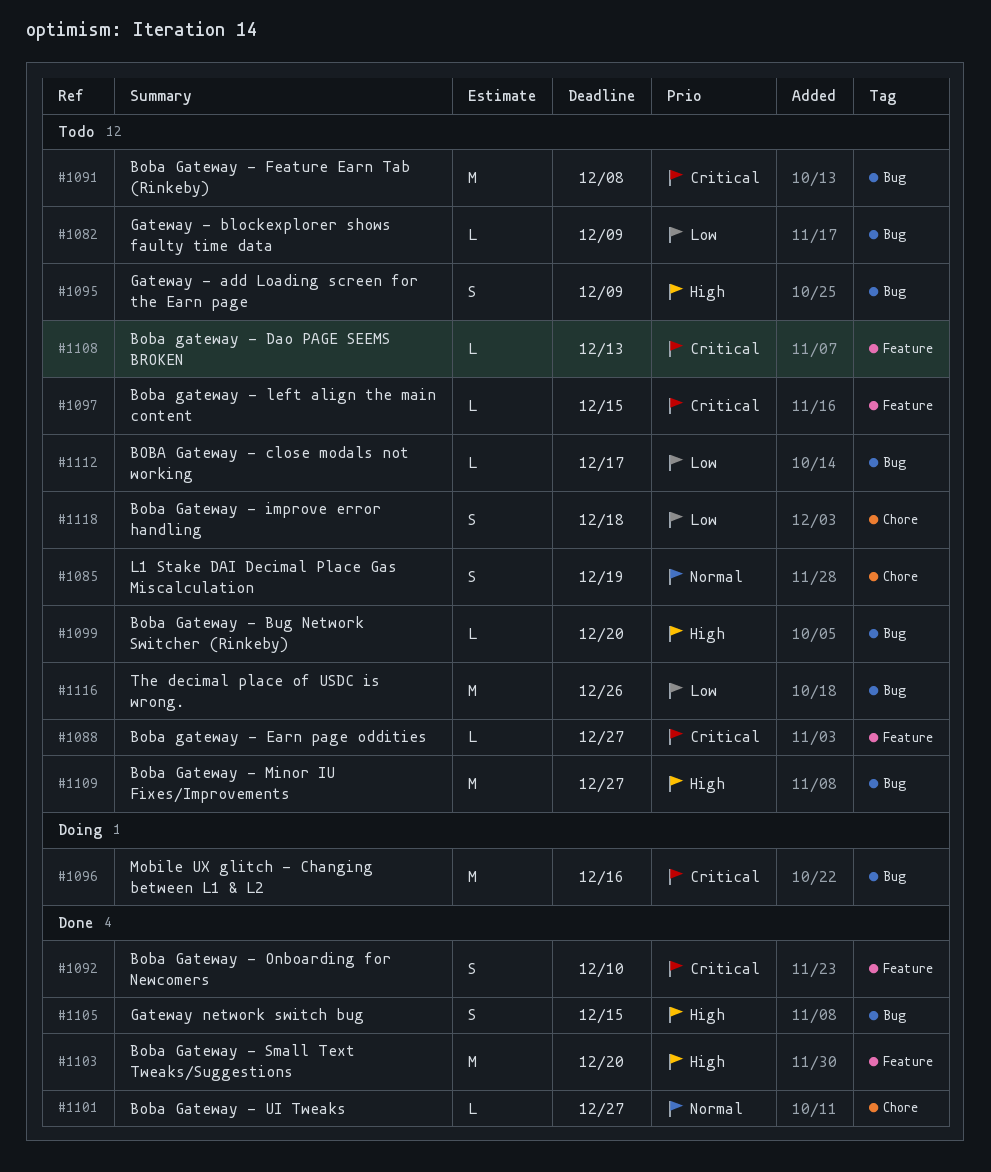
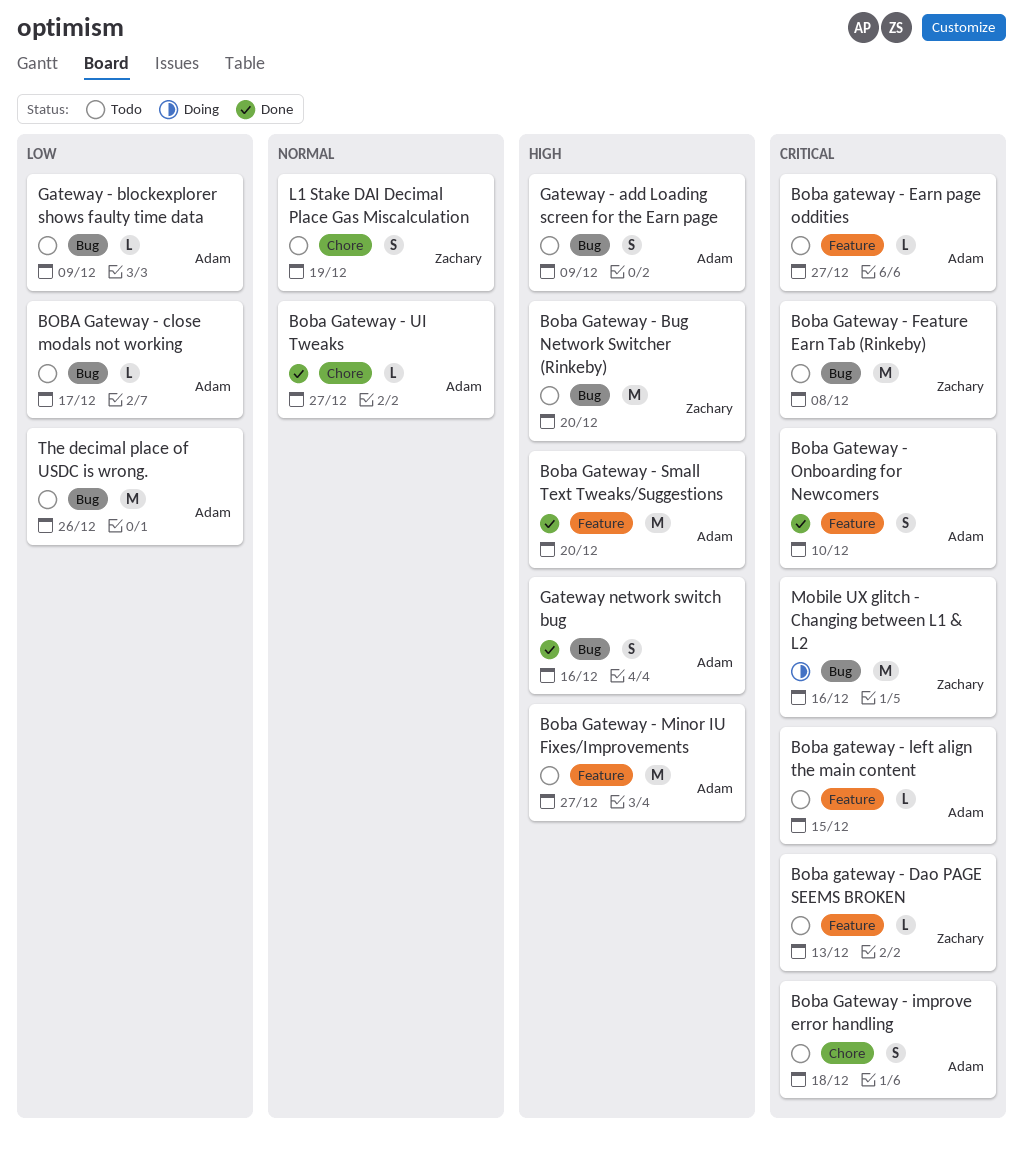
Boba Gateway - Bug Network Switcher (Rinkeby), estimate: L -> M
Boba Gateway - improve error handling, priority: Low -> Critical
Boba Gateway - Minor IU Fixes/Improvements, label: Bug -> Feature
Gateway network switch bug, due: Dec 15 -> Dec 16

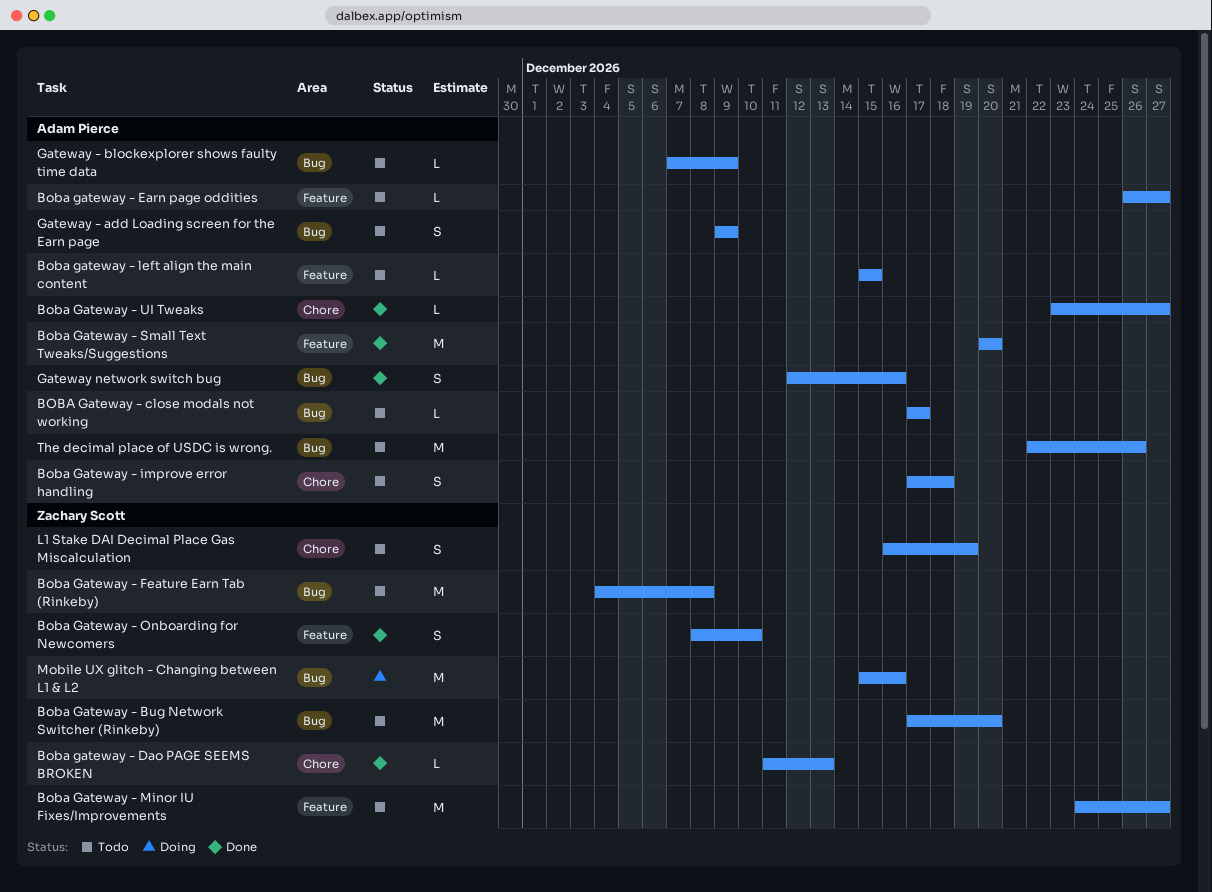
Boba gateway - Dao PAGE SEEMS BROKEN, status: Todo -> Done
Boba gateway - Dao PAGE SEEMS BROKEN, label: Feature -> Chore
Boba Gateway - Minor IU Fixes/Improvements, owner: Adam Pierce -> Zachary Scott
Boba Gateway - Onboarding for Newcomers, owner: Adam Pierce -> Zachary Scott

